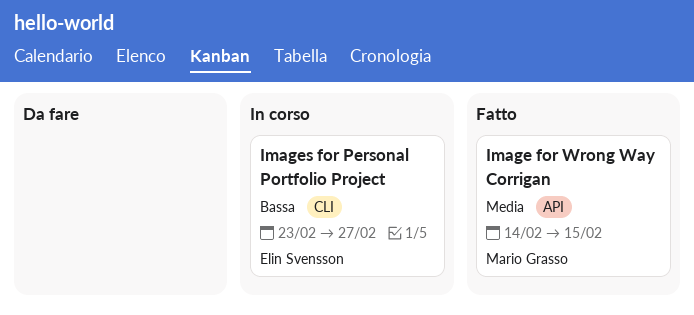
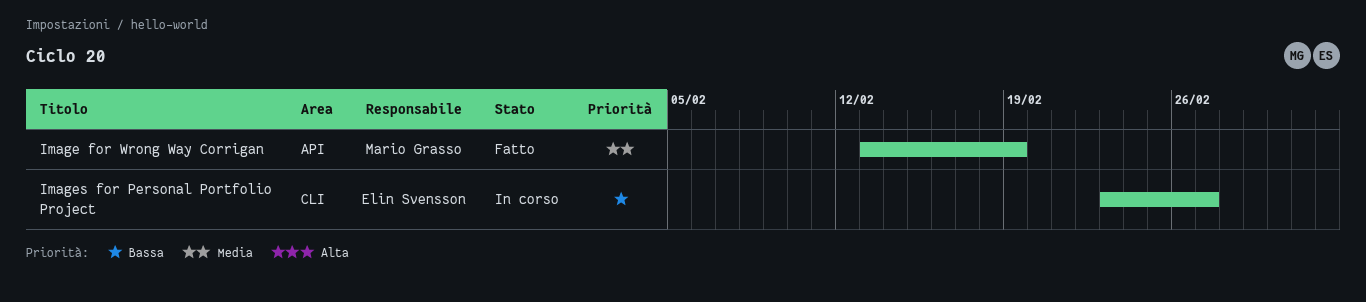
Image for Wrong Way Corrigan, start: Feb 14 -> Feb 13
Image for Wrong Way Corrigan, due: Feb 15 -> Feb 19

